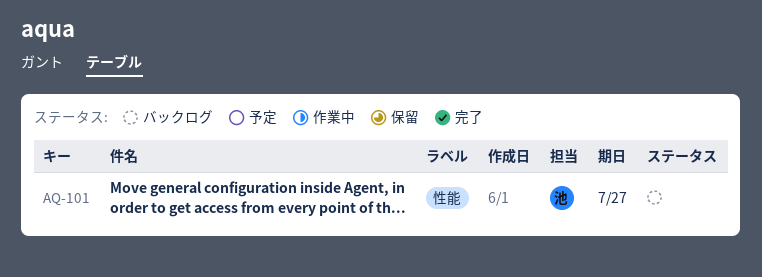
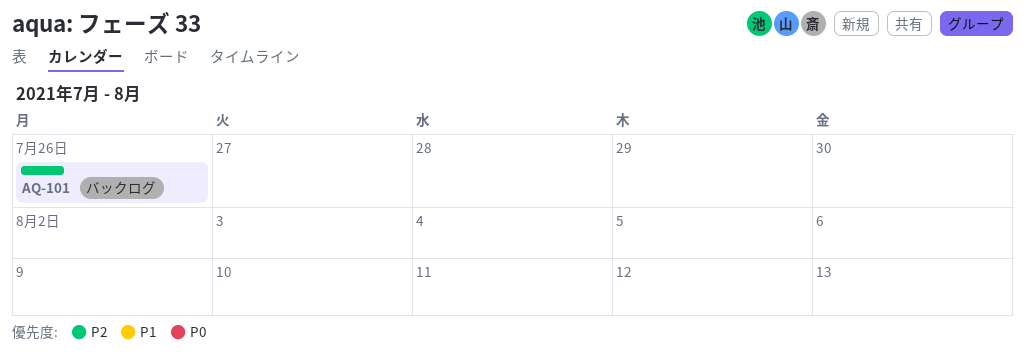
AQ-101, due: Jul 27 -> Jul 26

